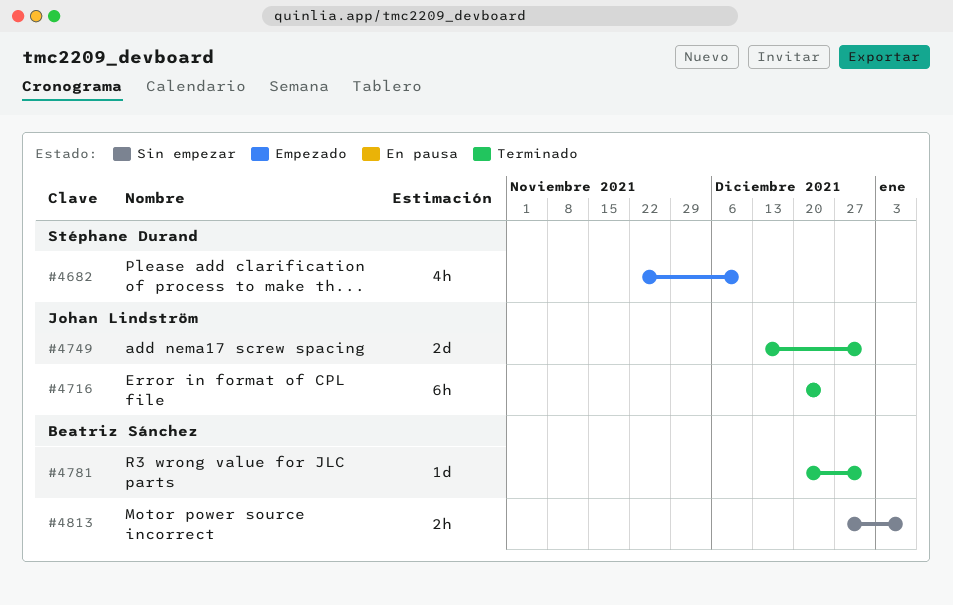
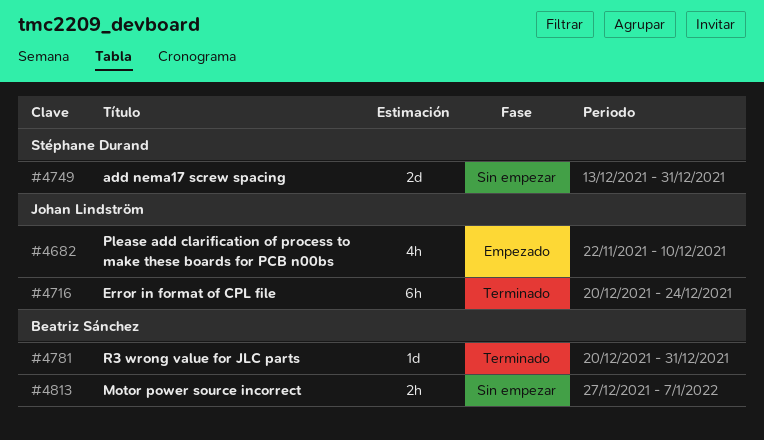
#4682, owner: Stéphane Durand -> Johan Lindström
#4749, status: Terminado -> Sin empezar
#4749, owner: Johan Lindström -> Stéphane Durand

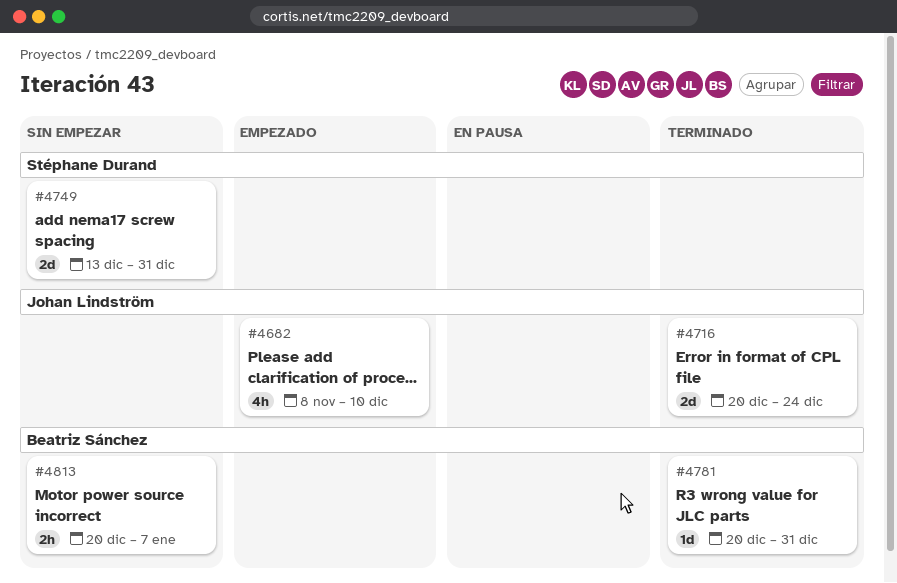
#4682, start: Nov 22 -> Nov 8
#4716, estimate: 6h -> 2d
#4813, start: Dec 27 -> Dec 20

